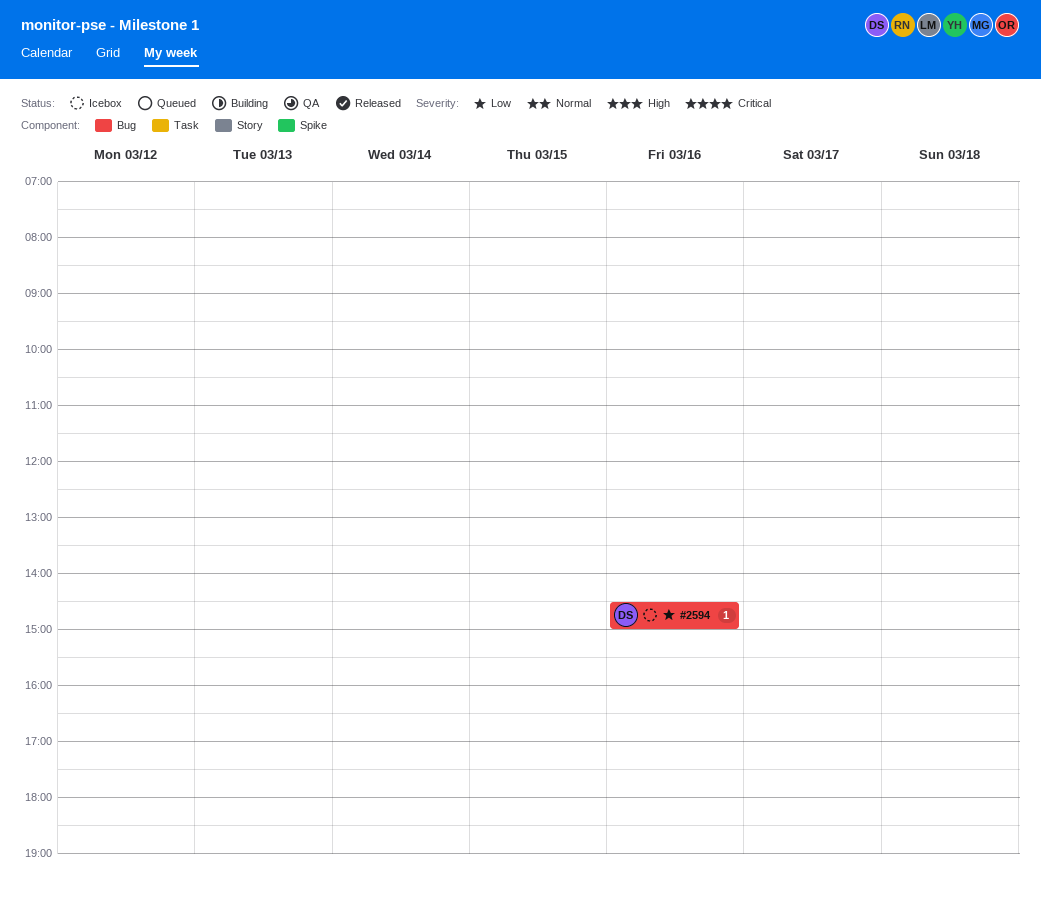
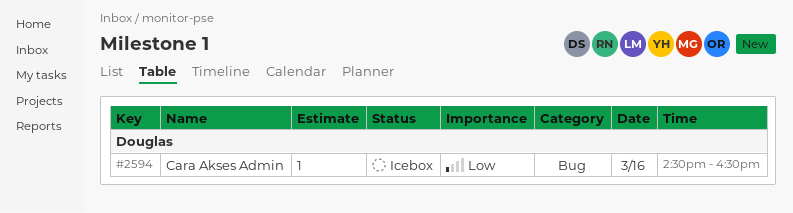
#2594, ends: 15:00 -> 16:30

